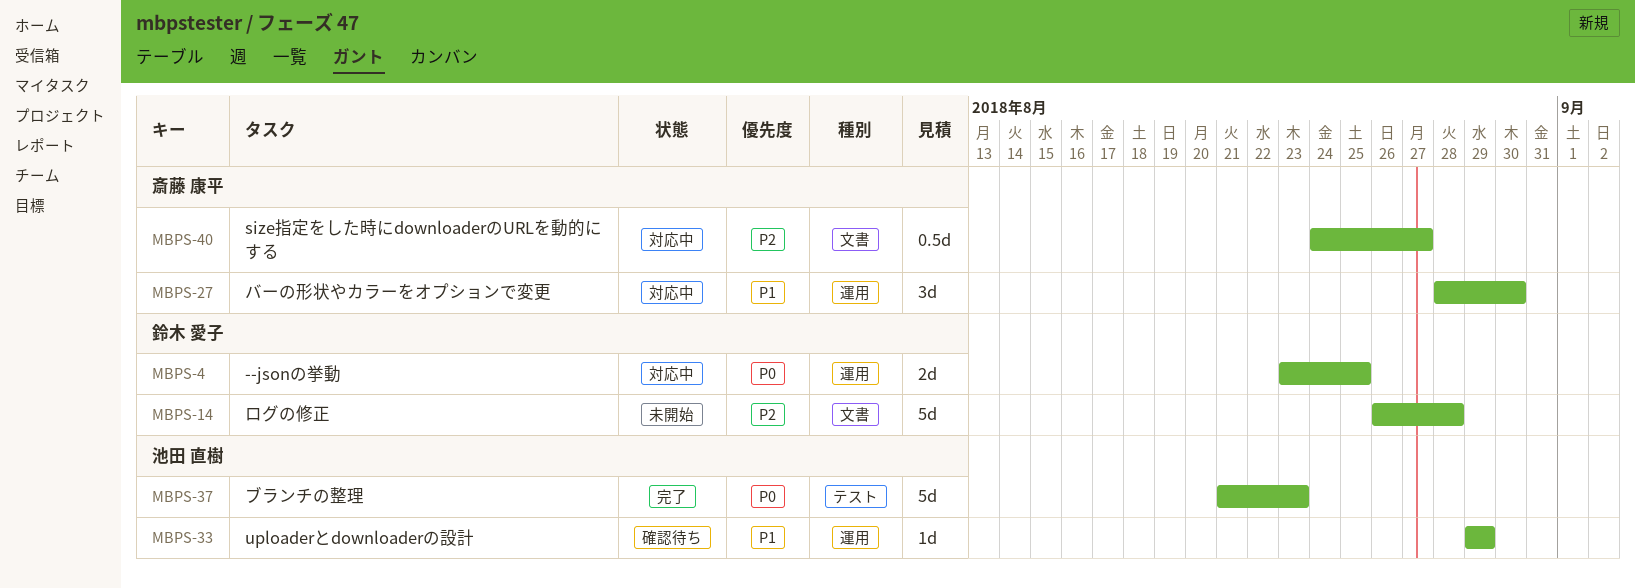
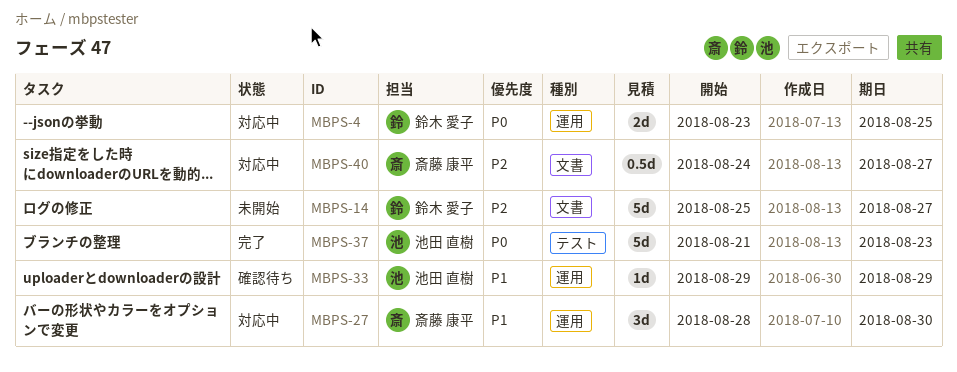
MBPS-14, start: Aug 26 -> Aug 25
MBPS-14, due: Aug 28 -> Aug 27

